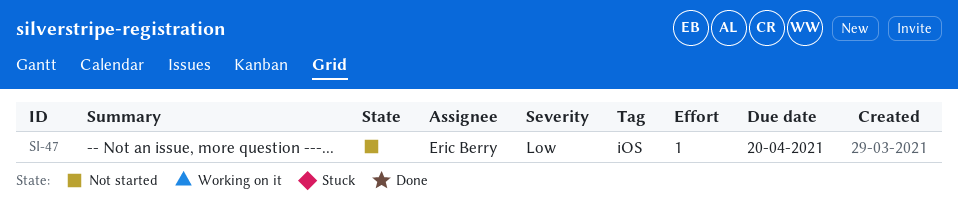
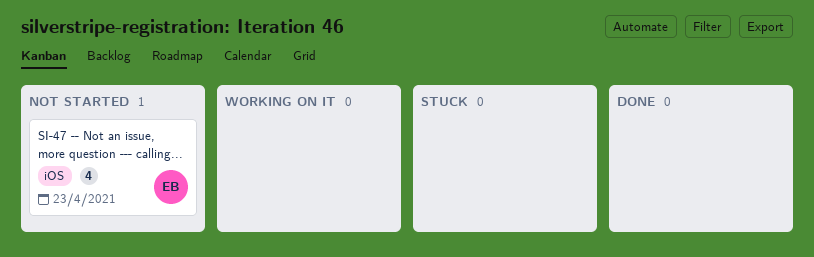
SI-47, estimate: 1 -> 4
SI-47, due: Apr 20 -> Apr 23

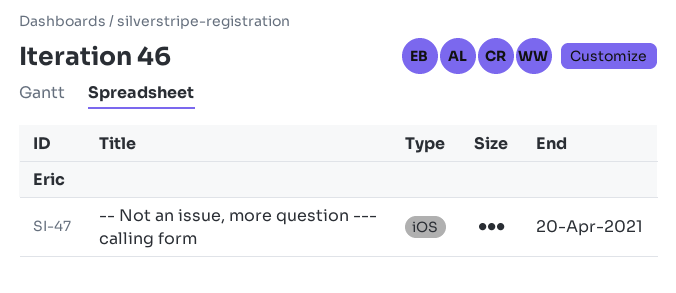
SI-47, estimate: 4 -> 3
SI-47, due: Apr 23 -> Apr 20

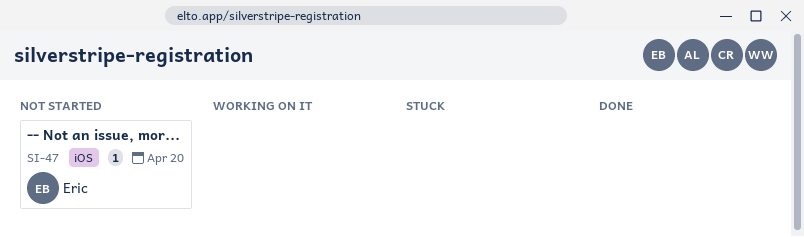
SI-47, estimate: 3 -> 1

